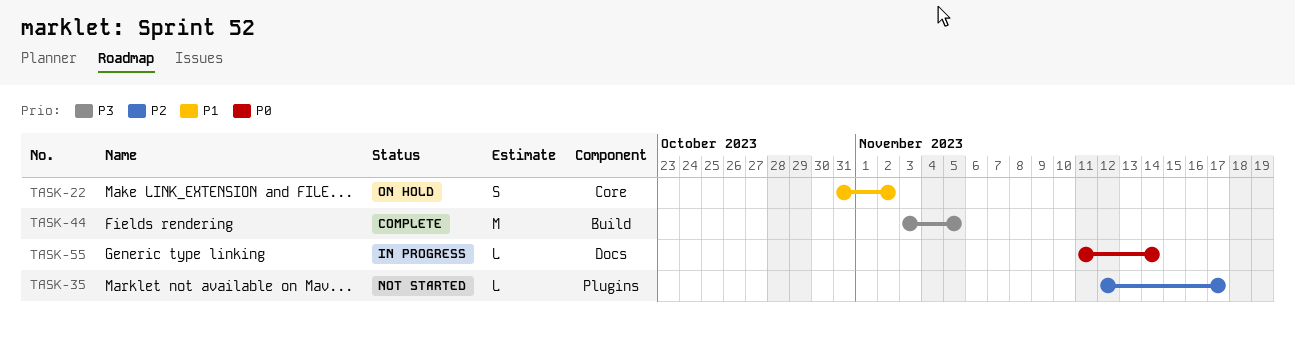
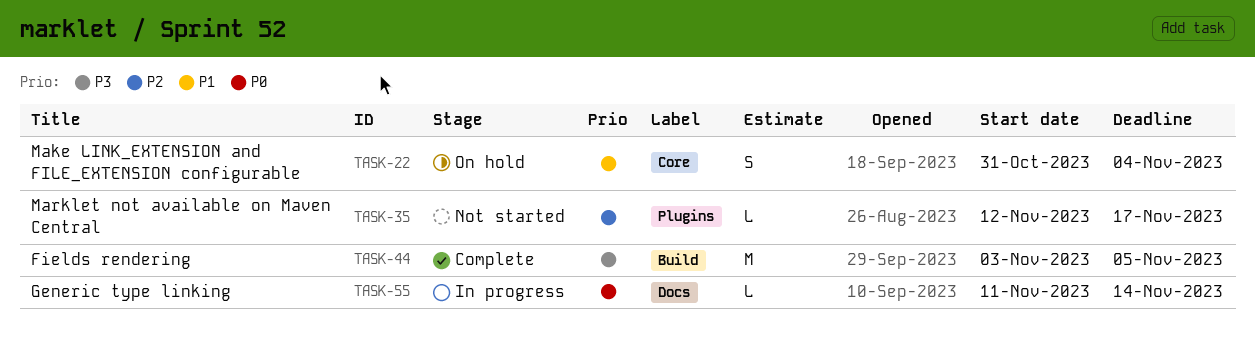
TASK-22, due: Nov 2 -> Nov 4

